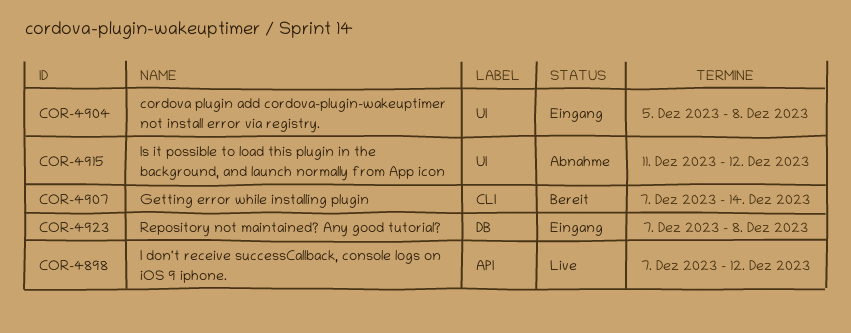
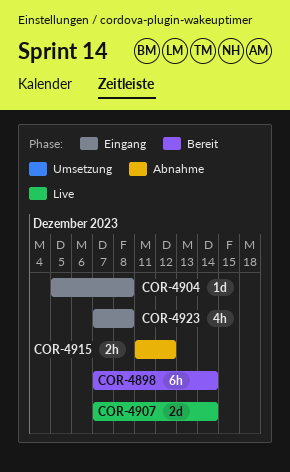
COR-4898, status: Live -> Bereit
COR-4898, due: Dec 12 -> Dec 14
COR-4907, status: Bereit -> Live

